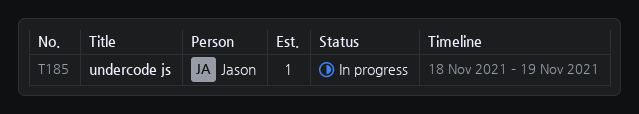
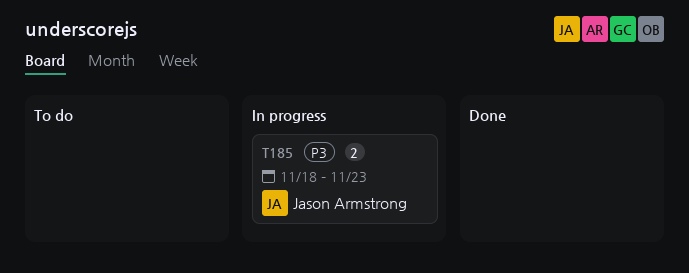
T185, estimate: 1 -> 2
T185, due: Nov 19 -> Nov 23

